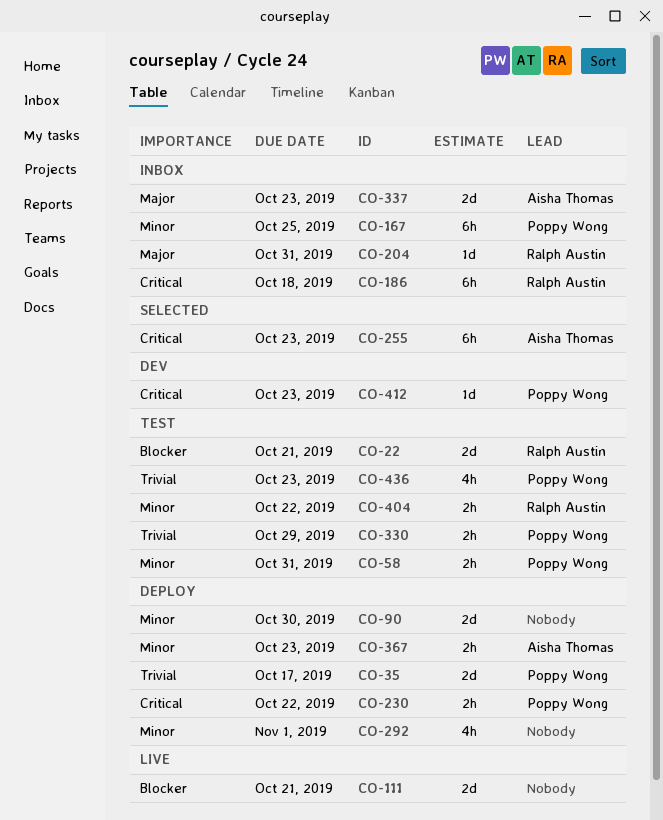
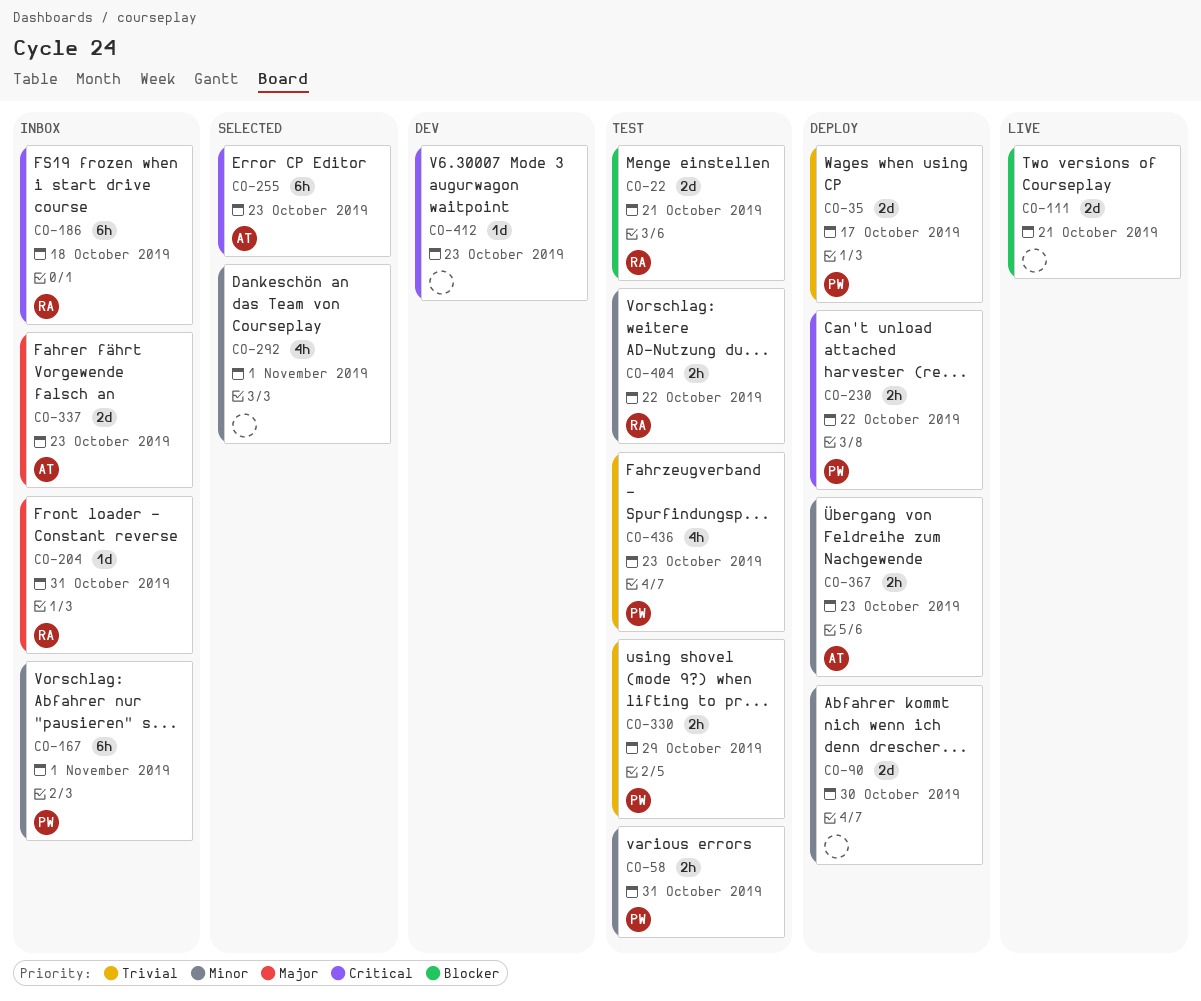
CO-167, due: Oct 25 -> Nov 1
CO-292, status: Deploy -> Selected
CO-412, owner: Poppy Wong -> none

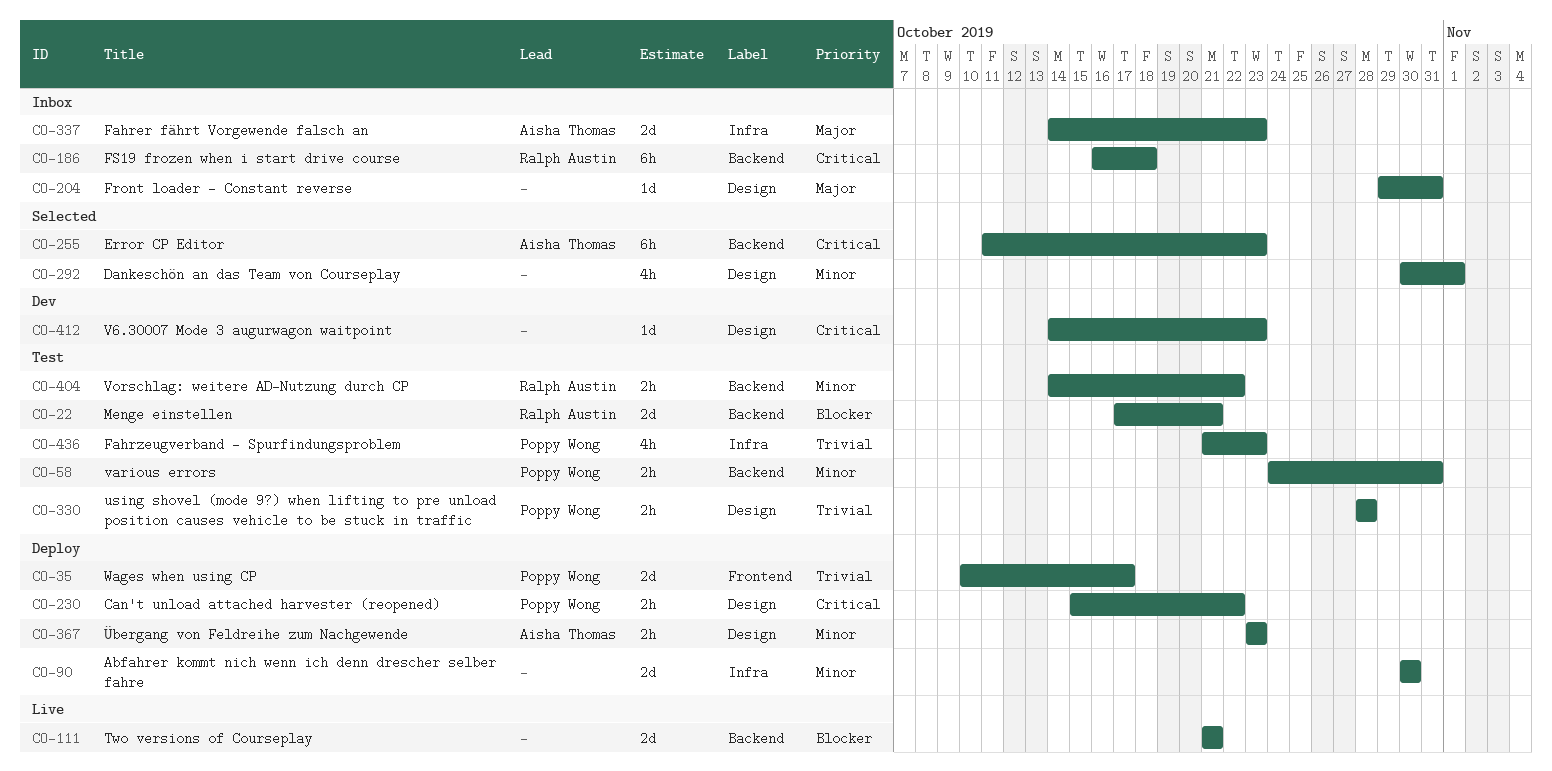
CO-167: present -> none
CO-204, owner: Ralph Austin -> none
CO-330, due: Oct 29 -> Oct 28

